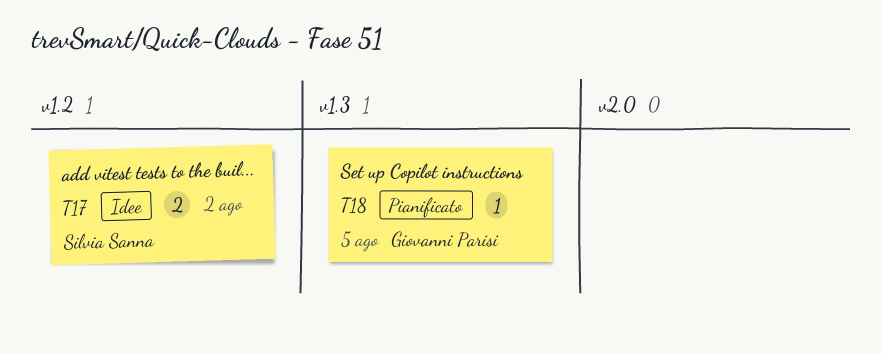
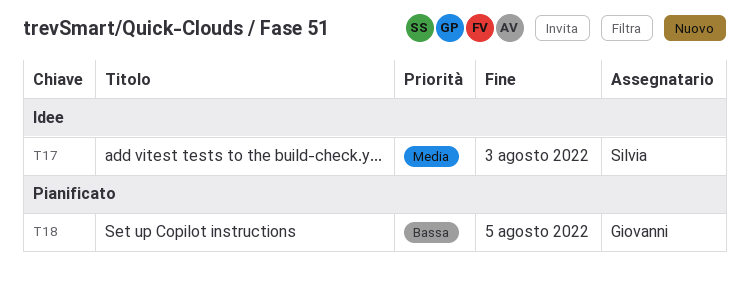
T17, due: Aug 2 -> Aug 3

